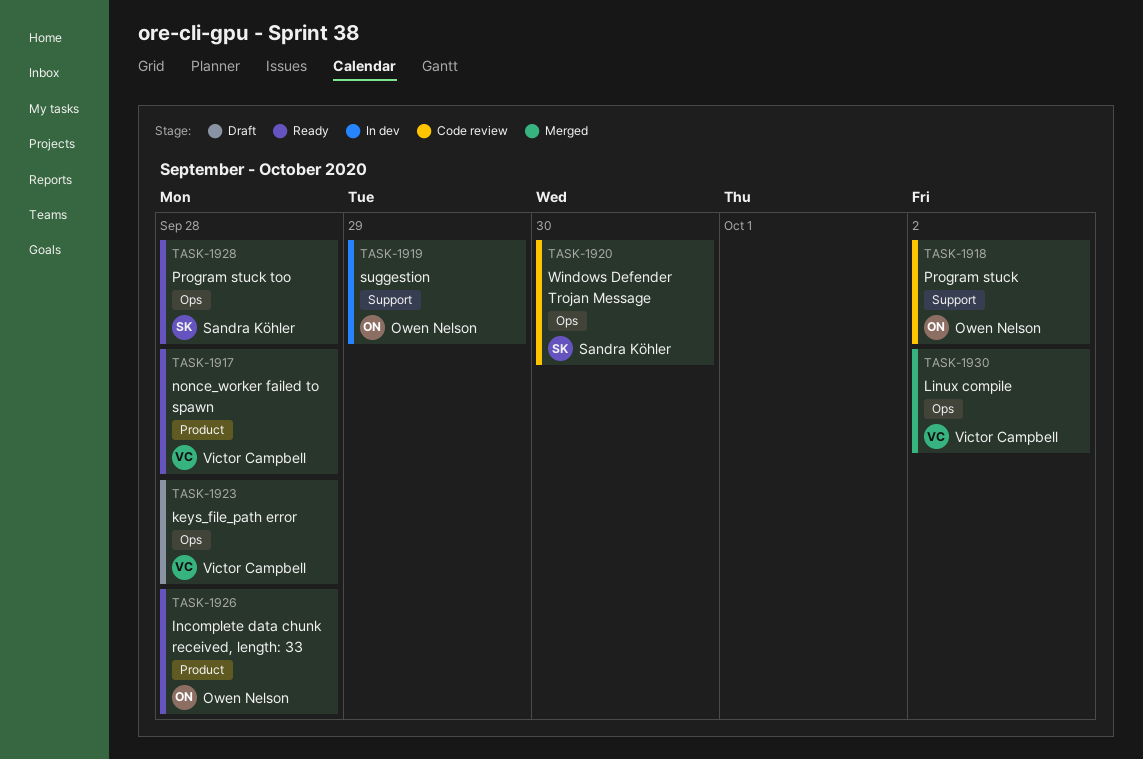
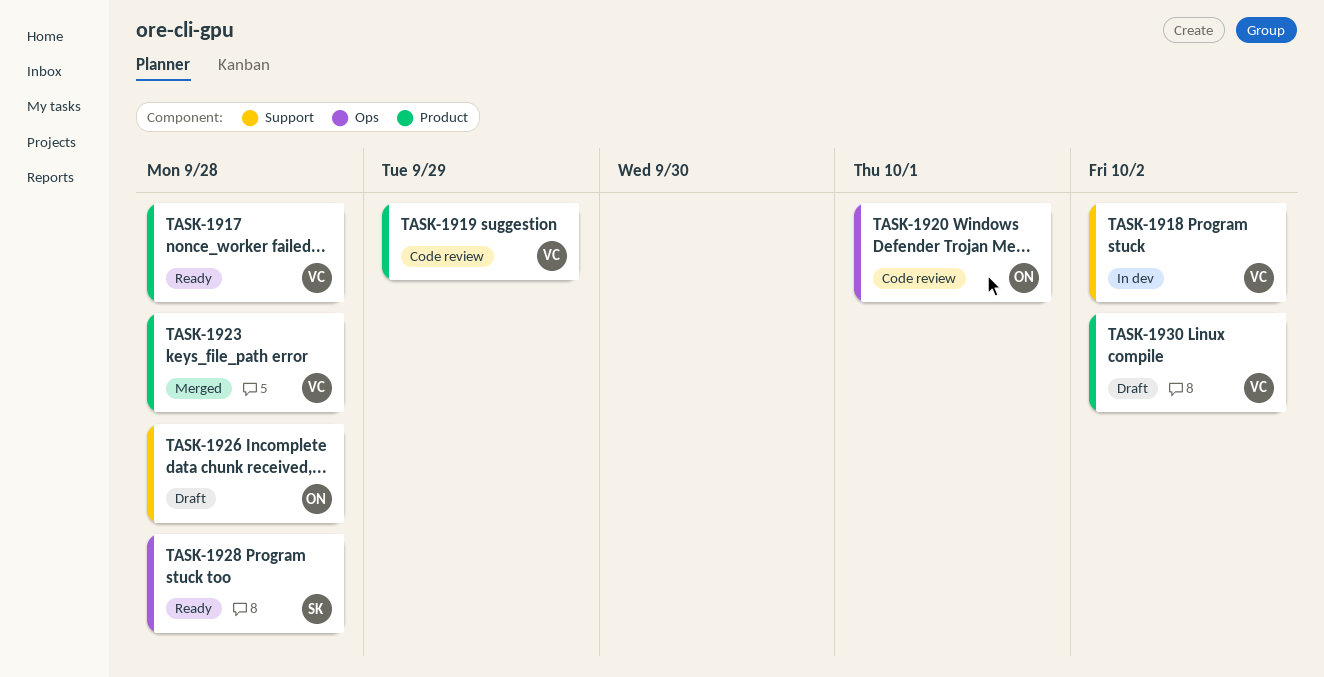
TASK-1918, status: Code review -> In dev
TASK-1918, owner: Owen Nelson -> Victor Campbell
TASK-1919, status: In dev -> Code review
TASK-1919, owner: Owen Nelson -> Victor Campbell
TASK-1919, label: Support -> Product
TASK-1920, owner: Sandra Köhler -> Owen Nelson
TASK-1920, due: Sep 30 -> Oct 1
TASK-1923, status: Draft -> Merged
TASK-1923, label: Ops -> Product
TASK-1926, status: Ready -> Draft
TASK-1926, label: Product -> Support
TASK-1930, status: Merged -> Draft
TASK-1930, label: Ops -> Product

